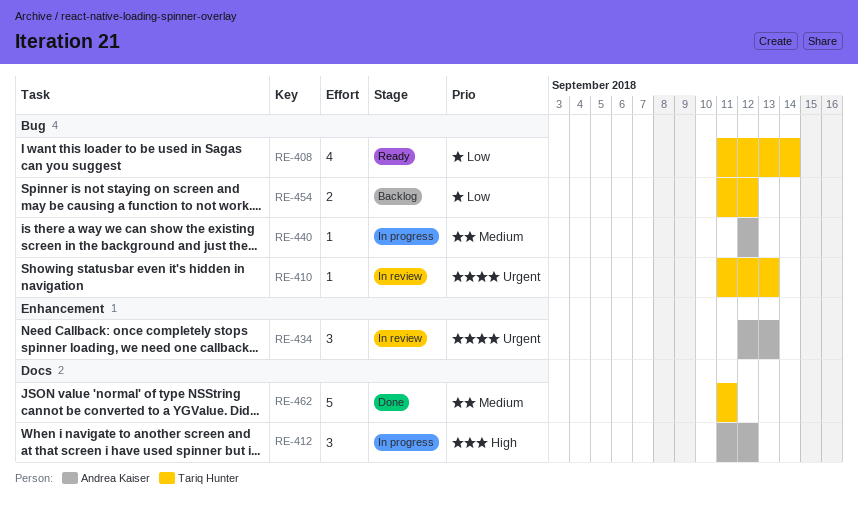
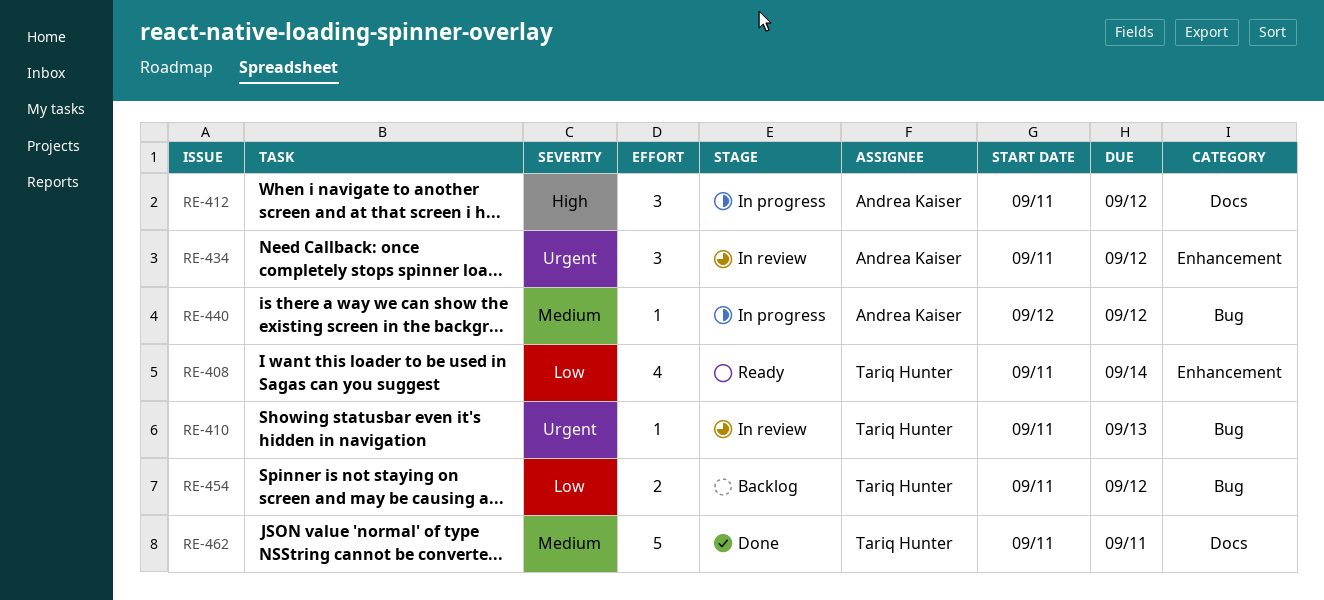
RE-408, label: Bug -> Enhancement
RE-434, start: Sep 12 -> Sep 11
RE-434, due: Sep 13 -> Sep 12

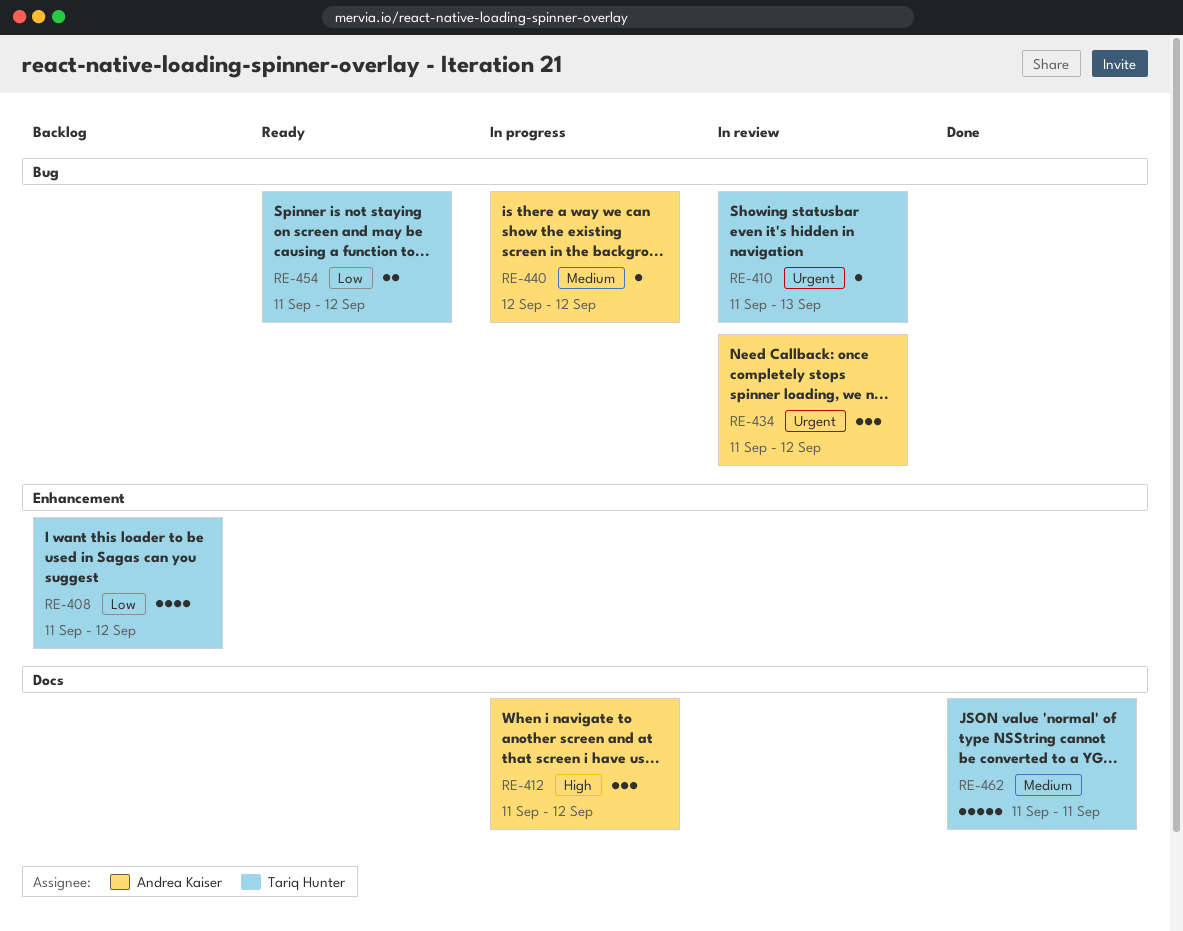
RE-408, status: Ready -> Backlog
RE-408, due: Sep 14 -> Sep 12
RE-434, label: Enhancement -> Bug
RE-454, status: Backlog -> Ready

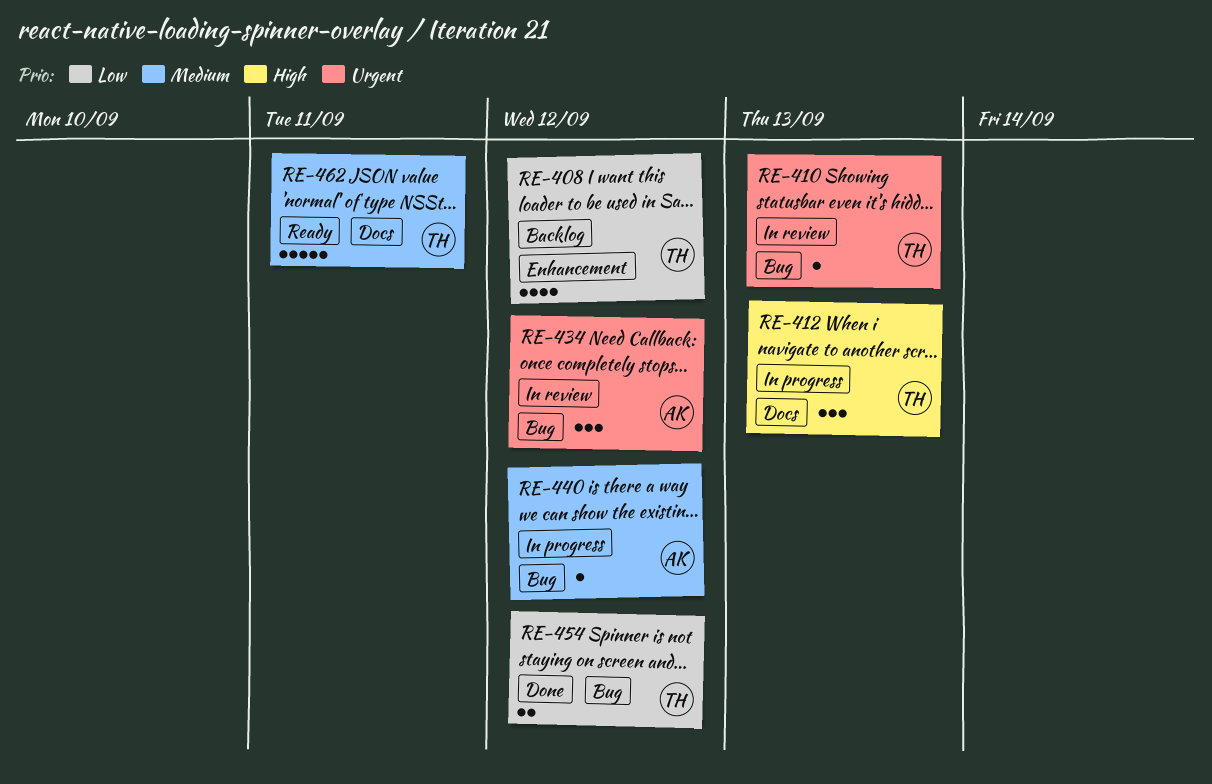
RE-412, owner: Andrea Kaiser -> Tariq Hunter
RE-412, due: Sep 12 -> Sep 13
RE-454, status: Ready -> Done
RE-462, status: Done -> Ready

